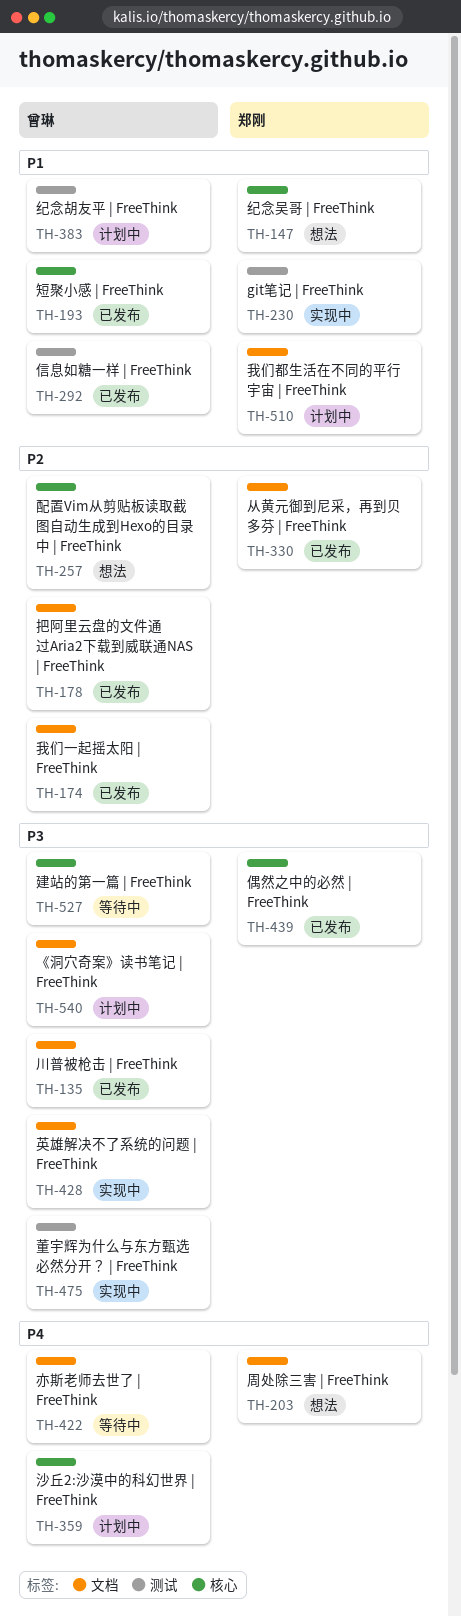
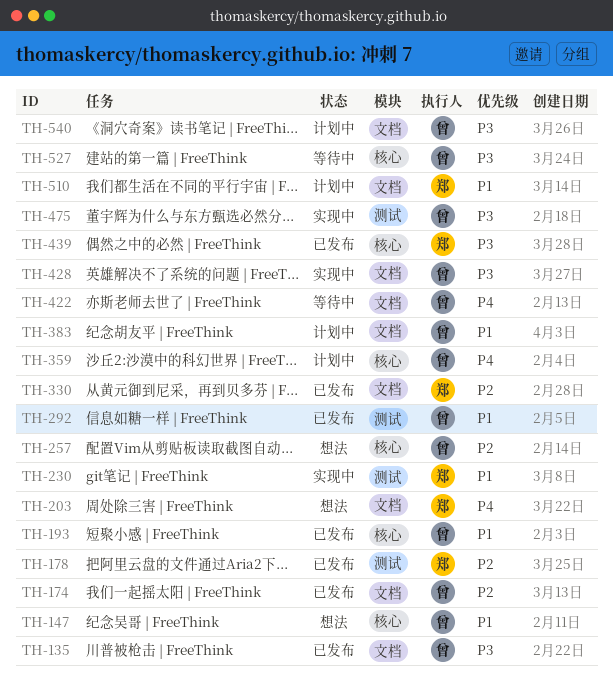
TH-147, owner: 郑刚 -> 曾琳
TH-178, owner: 曾琳 -> 郑刚
TH-178, label: 文档 -> 测试
TH-383, label: 测试 -> 文档

